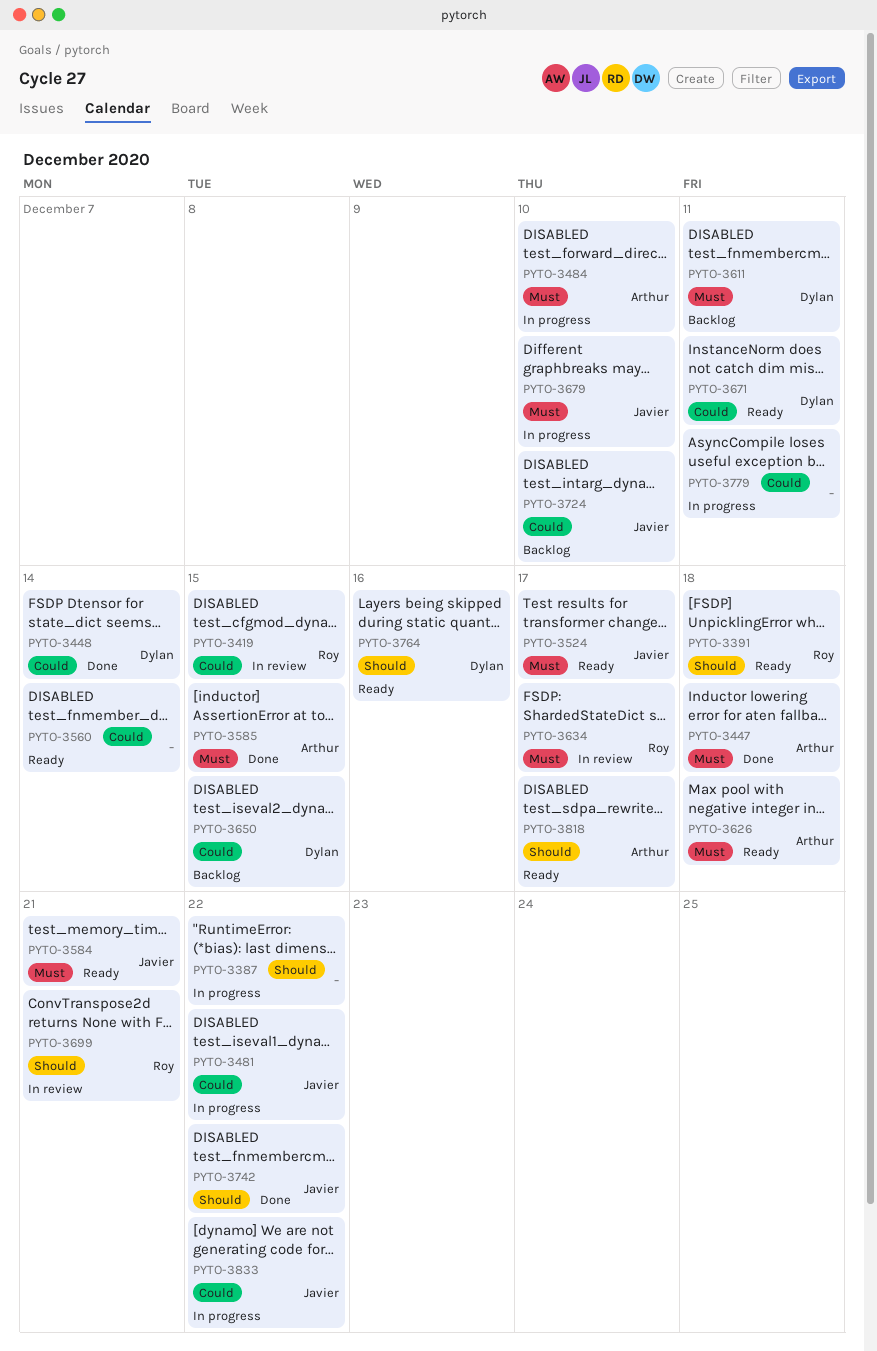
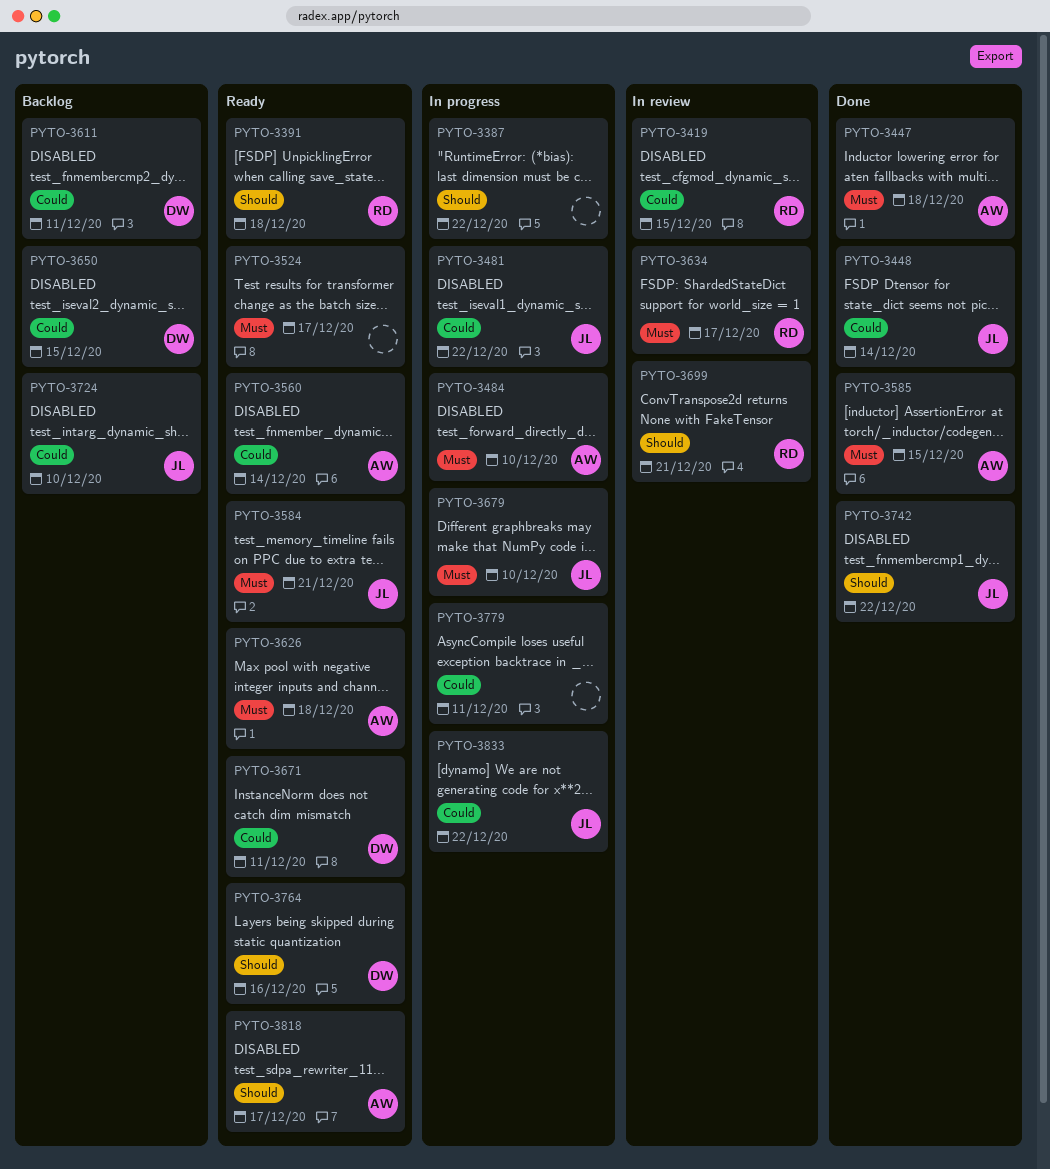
PYTO-3448, owner: Dylan -> Javier
PYTO-3524, owner: Javier -> none
PYTO-3560, owner: none -> Arthur
PYTO-3611, priority: Must -> Could

